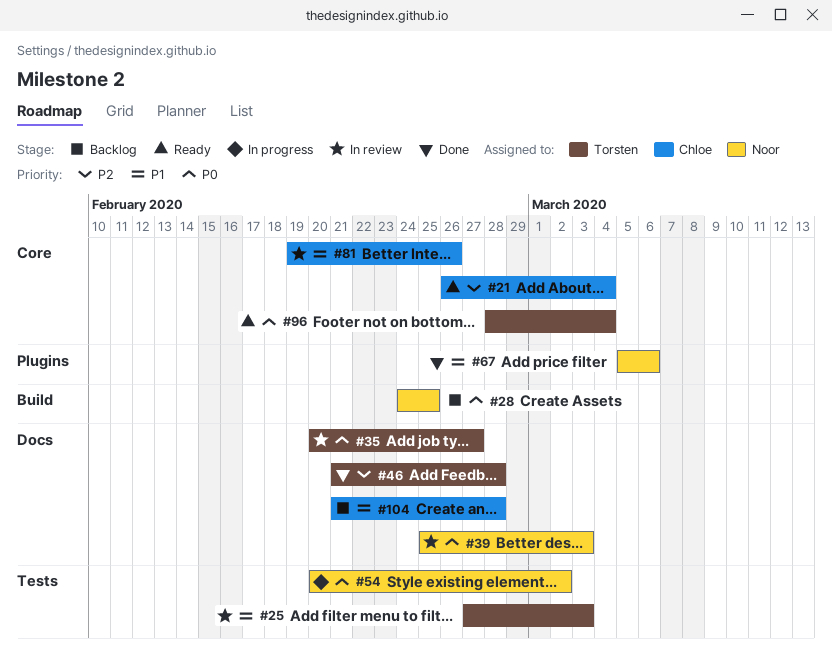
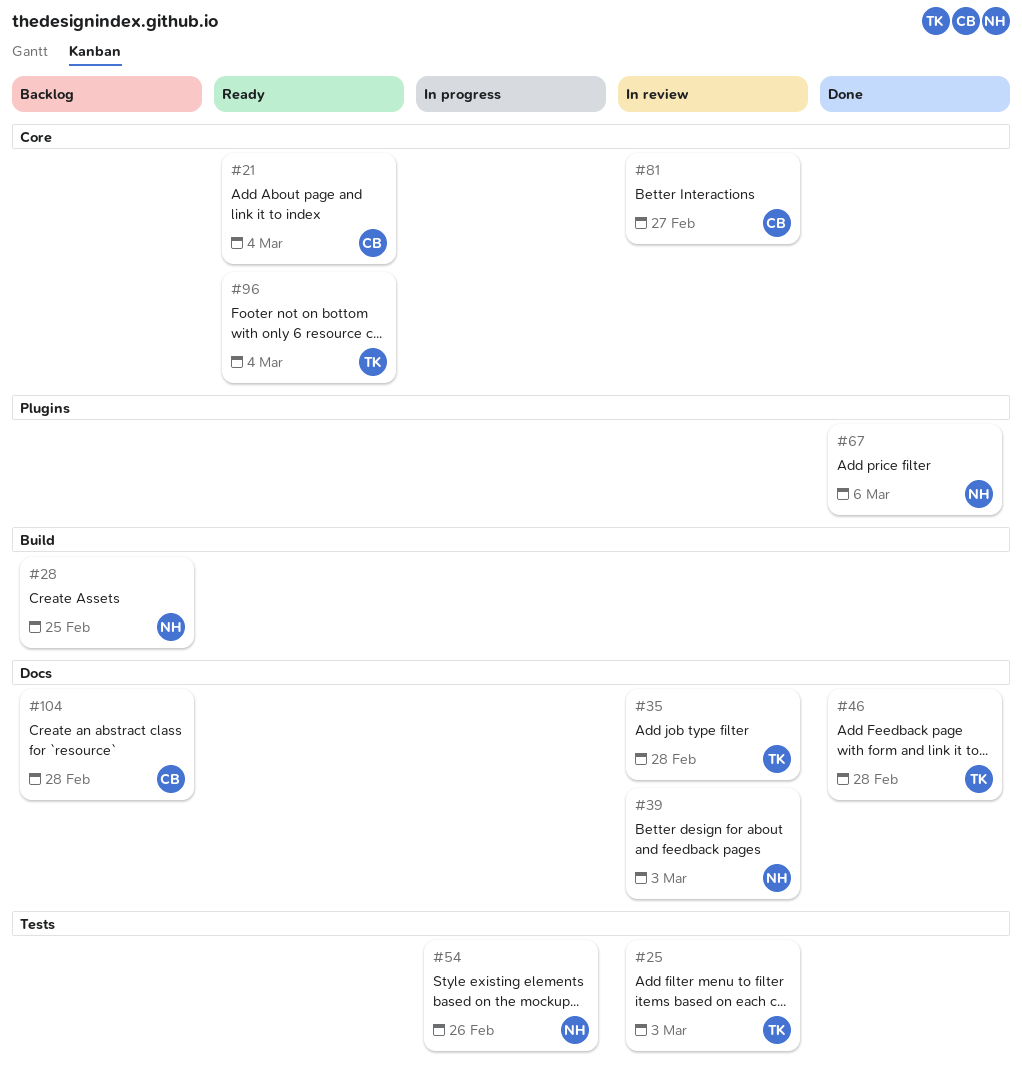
#35, due: Feb 27 -> Feb 28
#54, due: Mar 2 -> Feb 26
#81, due: Feb 26 -> Feb 27

